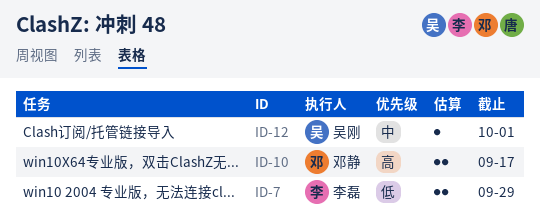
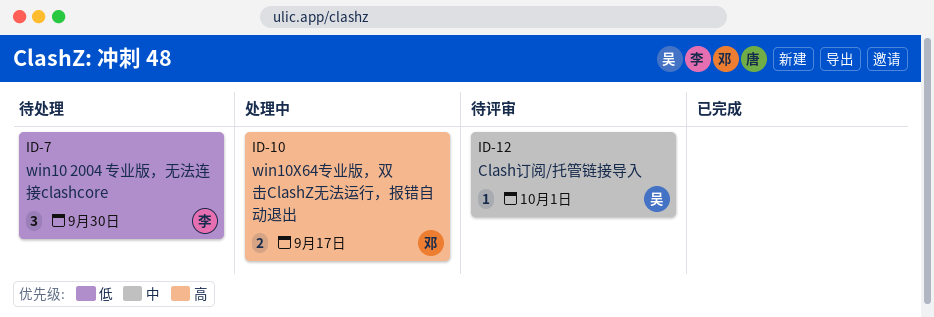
ID-7, estimate: 2 -> 3
ID-7, due: Sep 29 -> Sep 30

